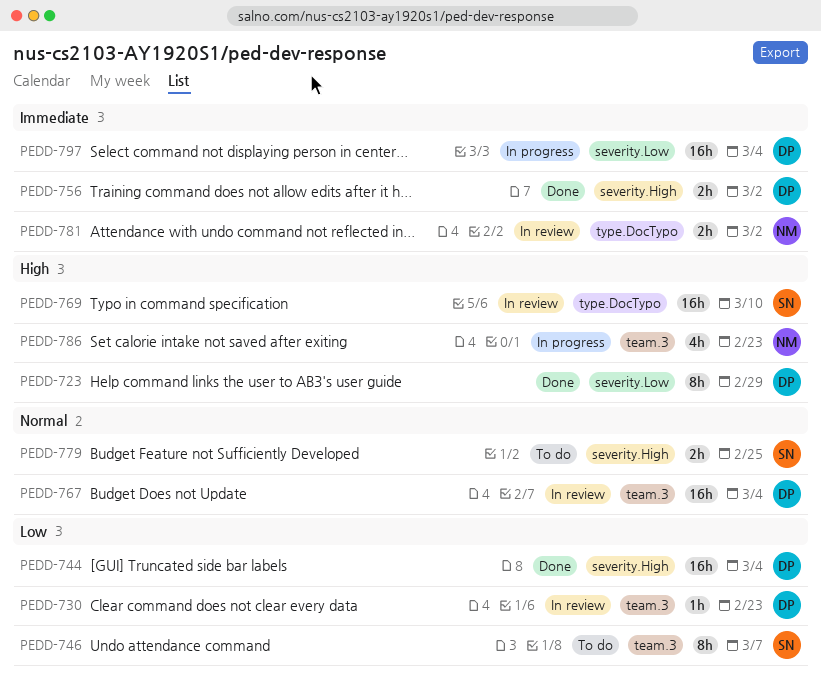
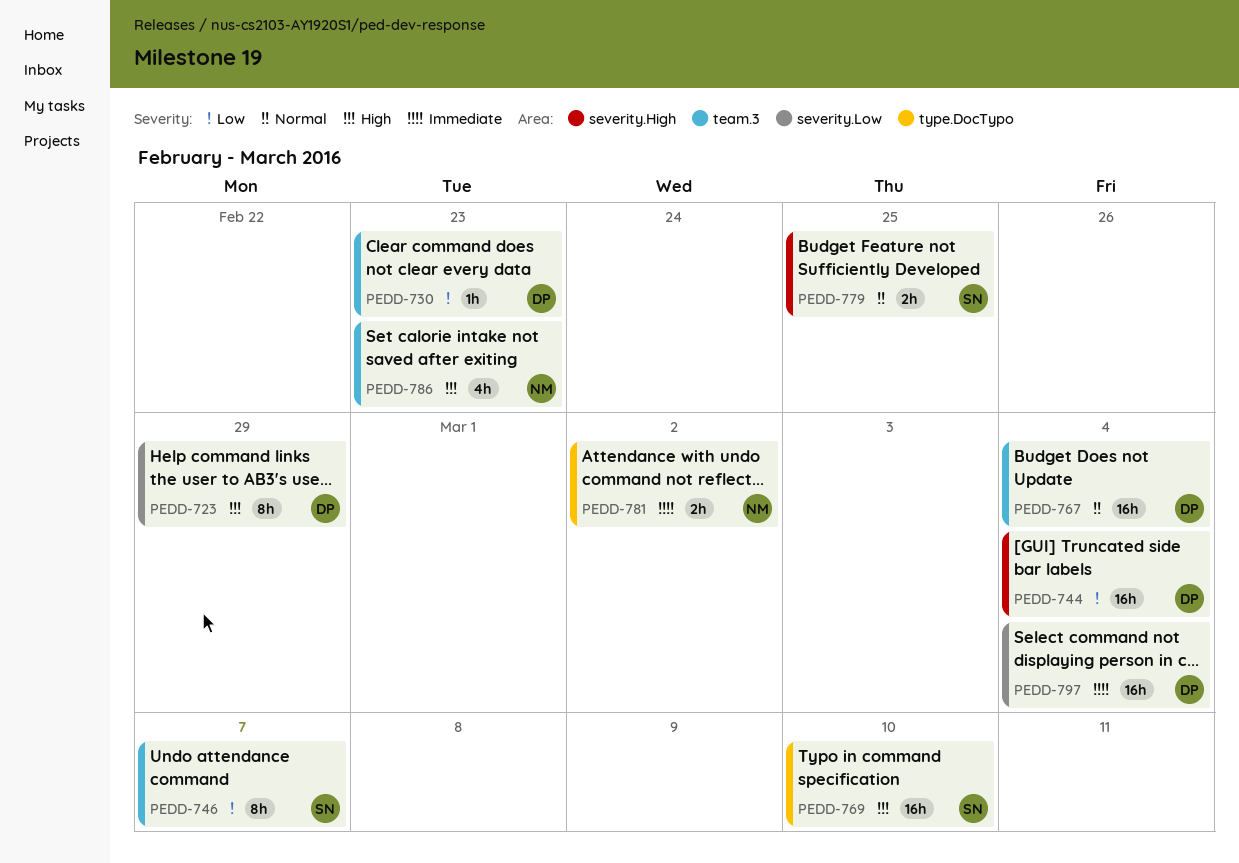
PEDD-756: present -> none

